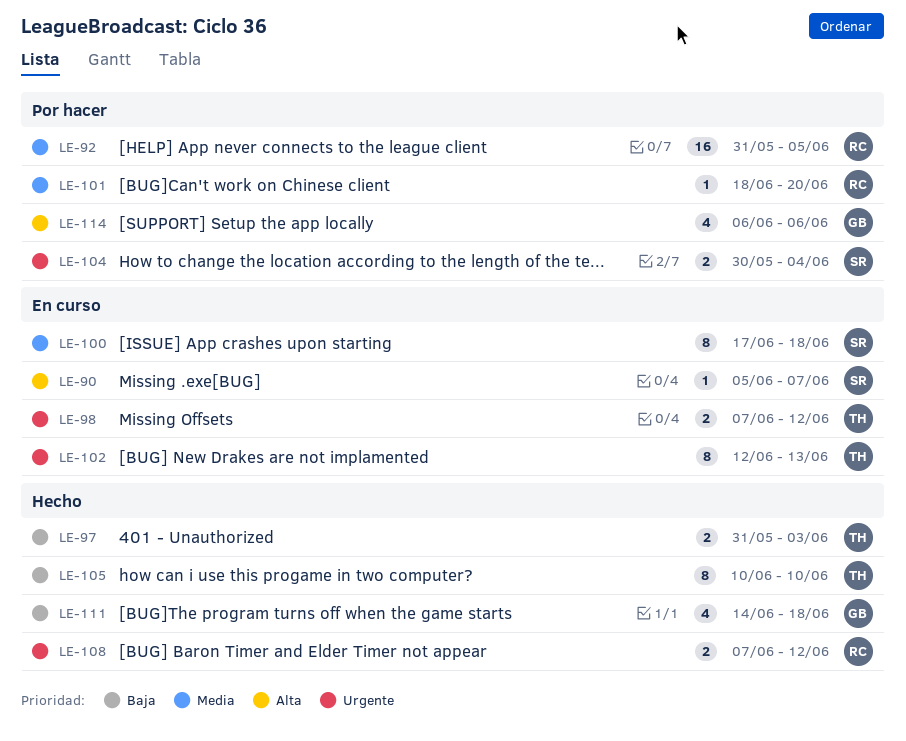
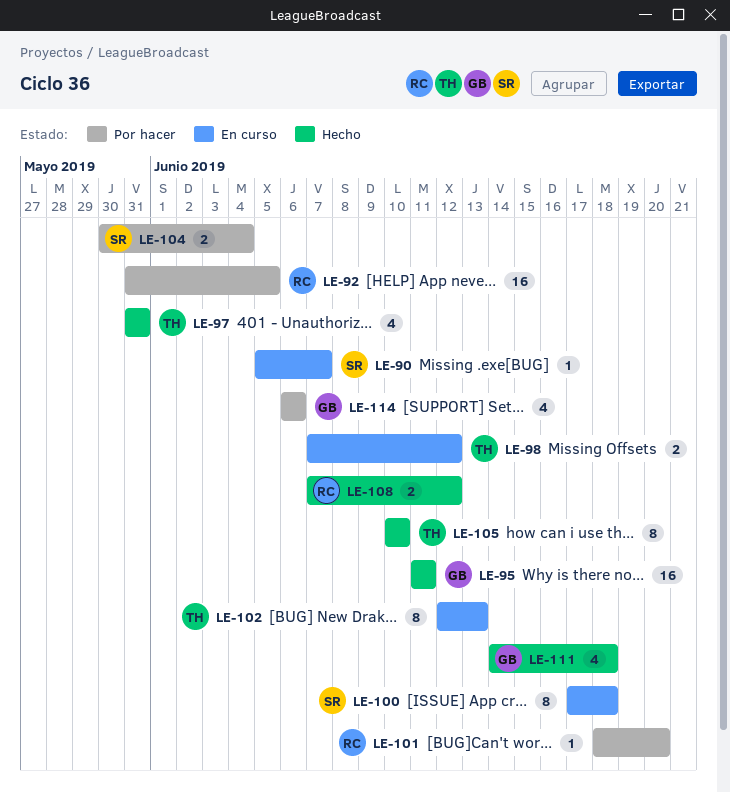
LE-95: none -> present
LE-97, estimate: 2 -> 4
LE-97, due: Jun 3 -> May 31

